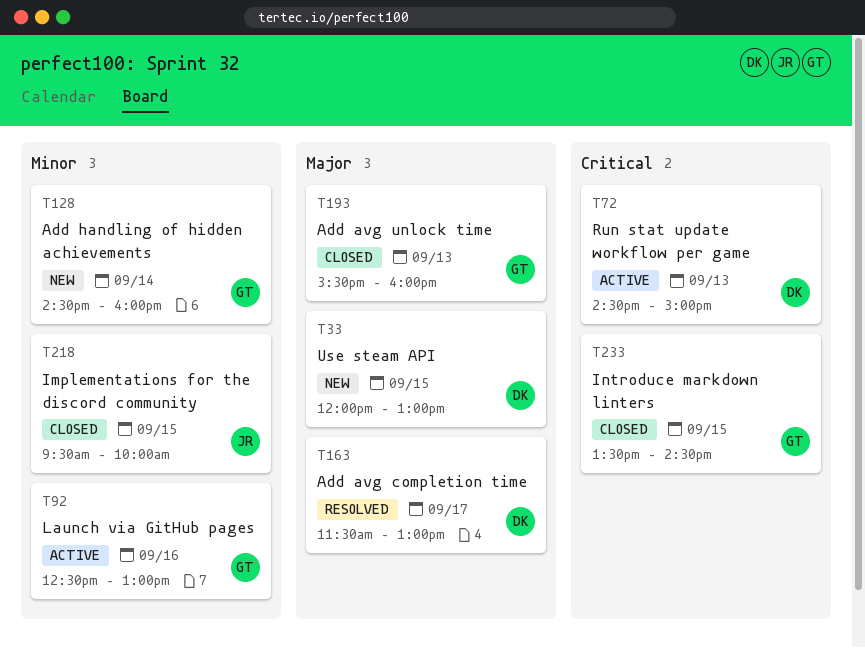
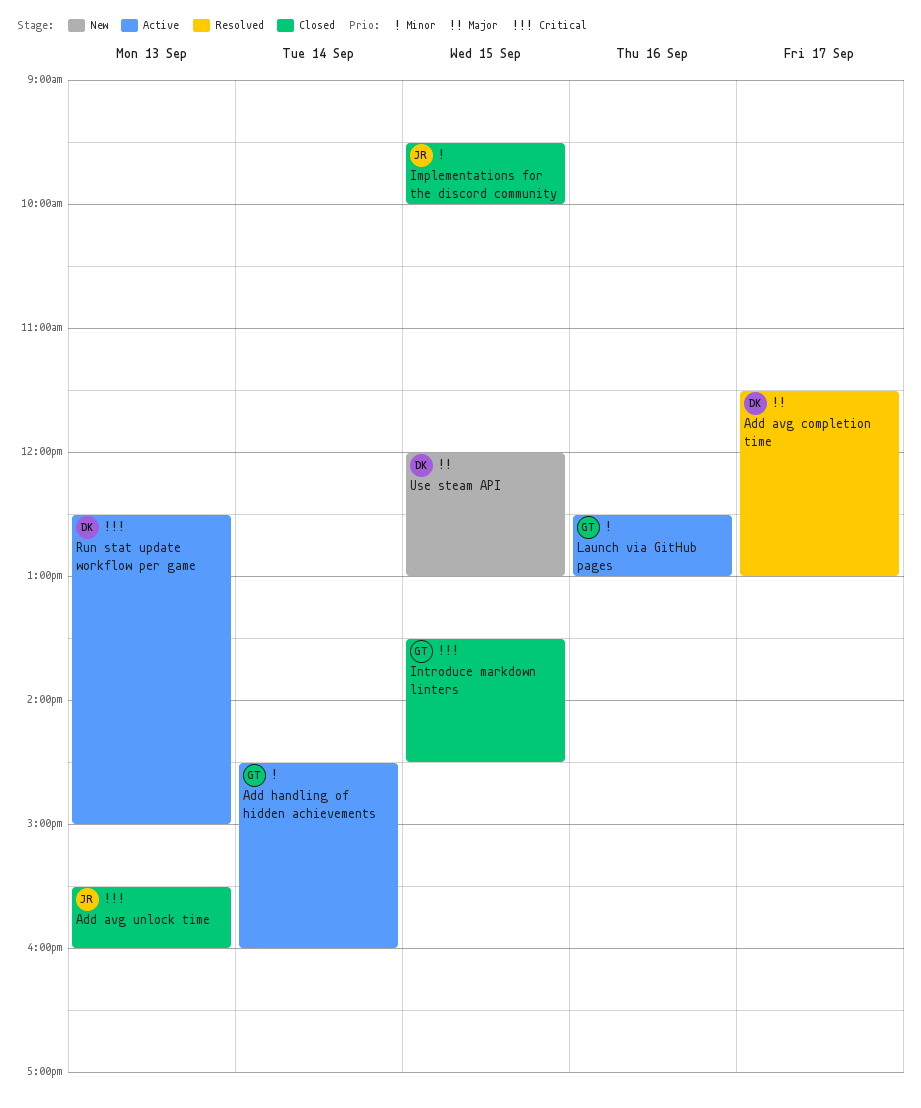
Add avg unlock time, owner: GT -> JR
Add avg unlock time, priority: Major -> Critical
Add handling of hidden achievements, status: New -> Active
Run stat update workflow per game, begins: 14:30 -> 12:30

